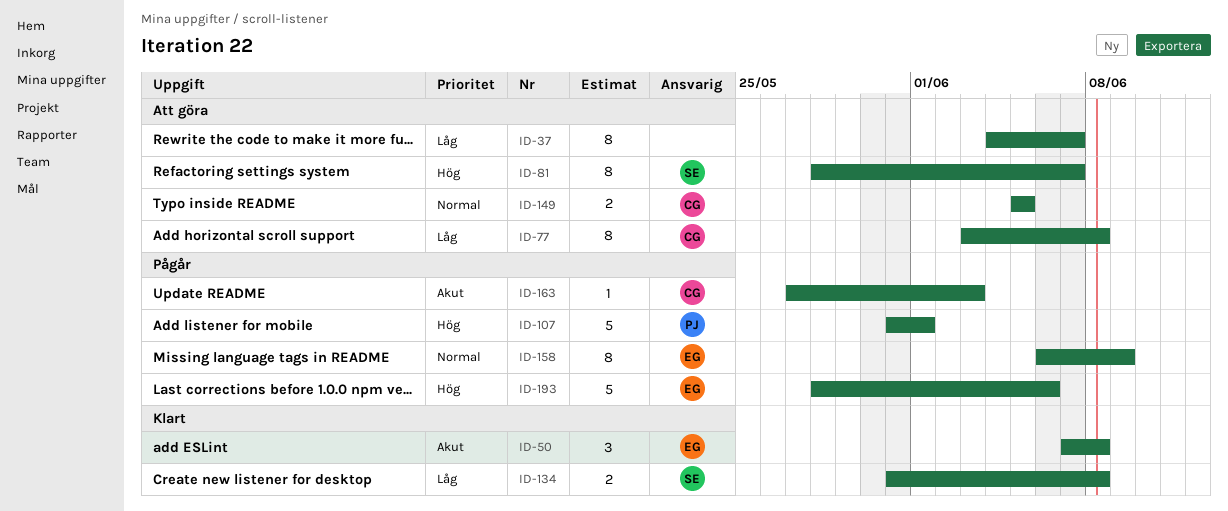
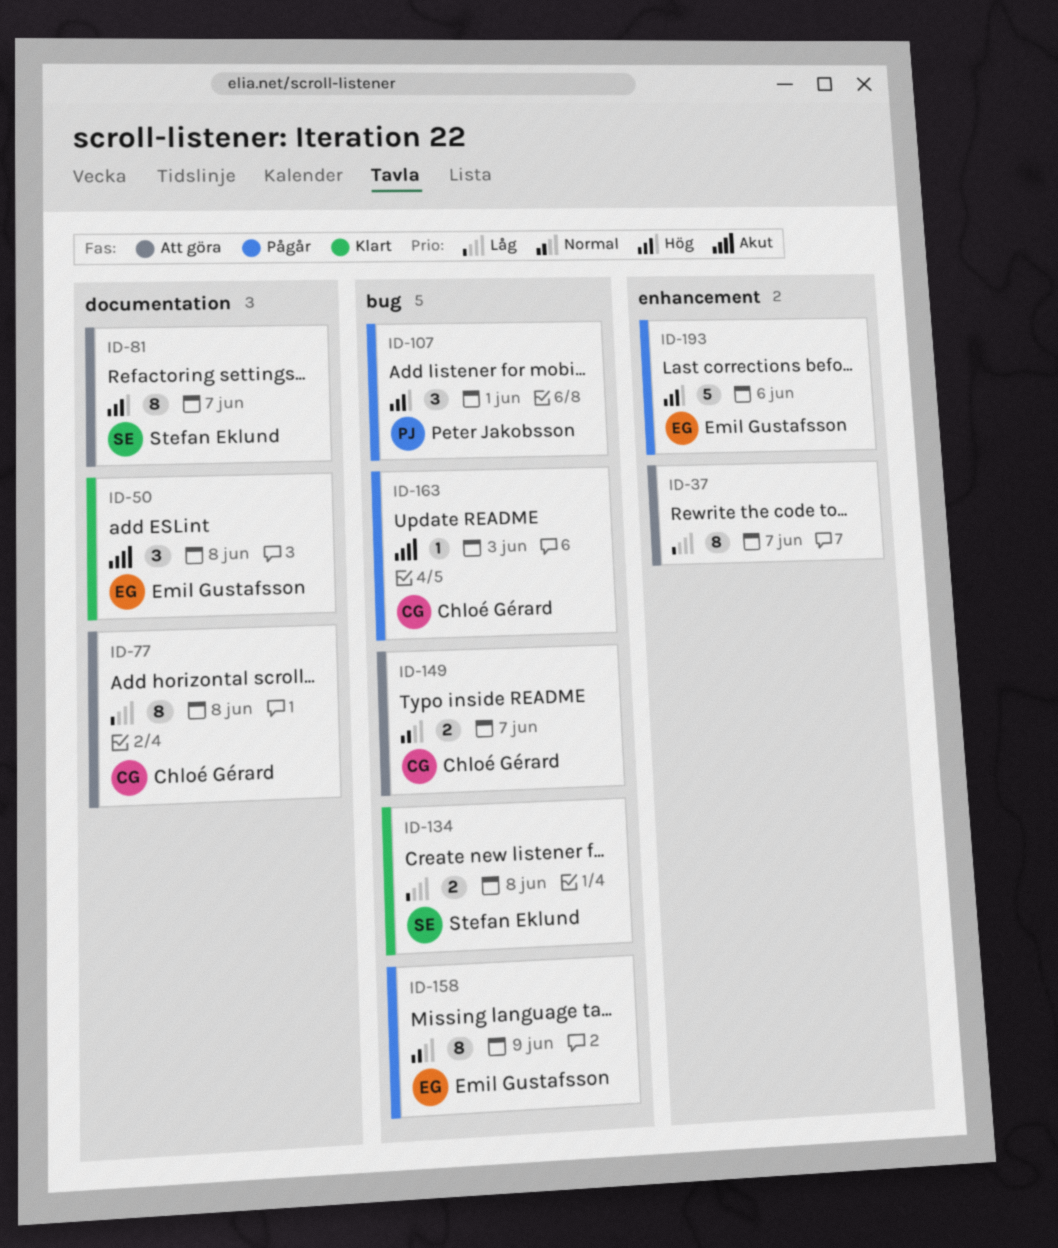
ID-107, estimate: 5 -> 3
ID-149, due: Jun 5 -> Jun 7

